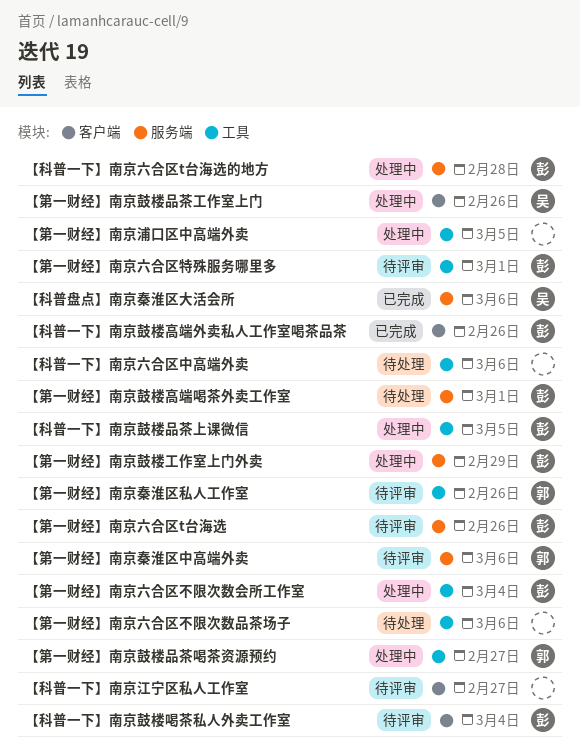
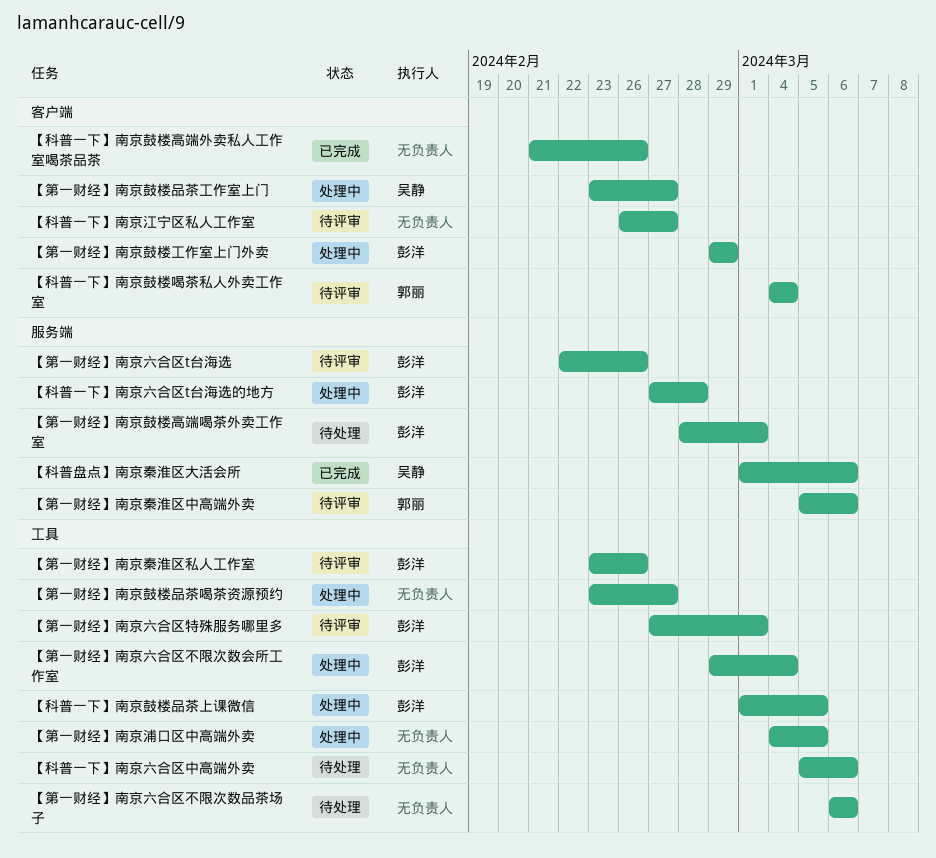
【科普一下】南京鼓楼喝茶私人外卖工作室, owner: 彭洋 -> 郭丽
【科普一下】南京鼓楼高端外卖私人工作室喝茶品茶, owner: 彭洋 -> none
【第一财经】南京秦淮区私人工作室, owner: 郭丽 -> 彭洋
【第一财经】南京鼓楼品茶喝茶资源预约, owner: 郭丽 -> none
【第一财经】南京鼓楼品茶工作室上门, due: Feb 26 -> Feb 27
【第一财经】南京鼓楼工作室上门外卖, label: 服务端 -> 客户端

